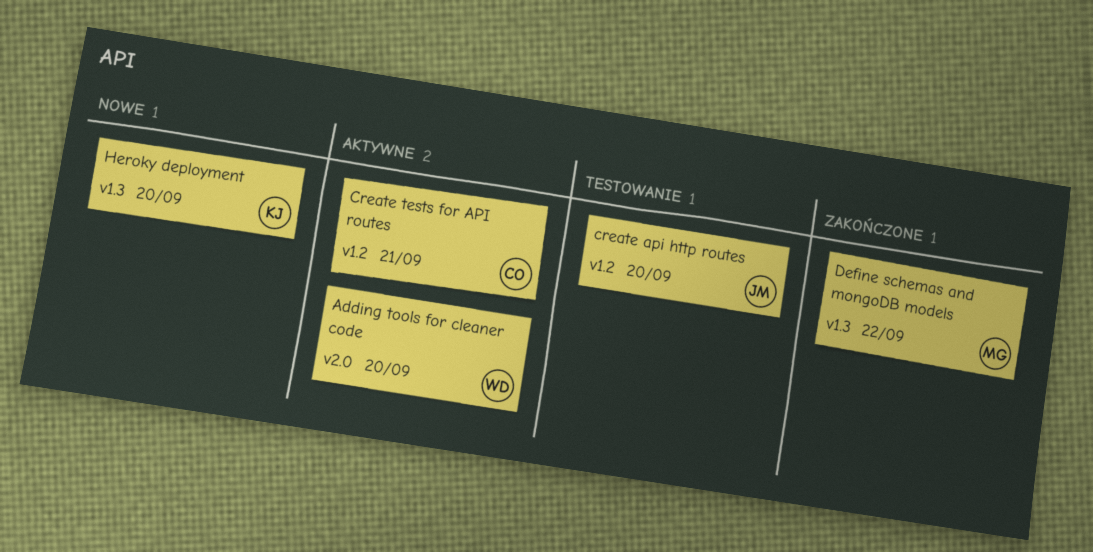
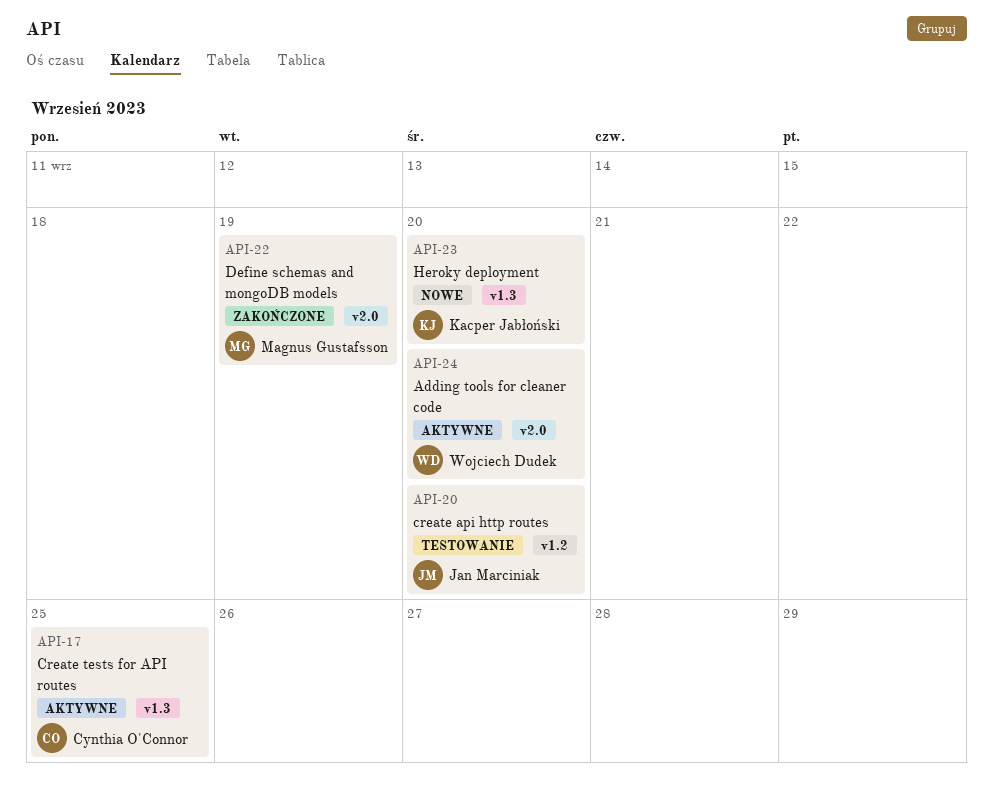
Create tests for API routes, label: v1.2 -> v1.3
Create tests for API routes, due: Sep 21 -> Sep 25
Define schemas and mongoDB models, label: v1.3 -> v2.0
Define schemas and mongoDB models, due: Sep 22 -> Sep 19

